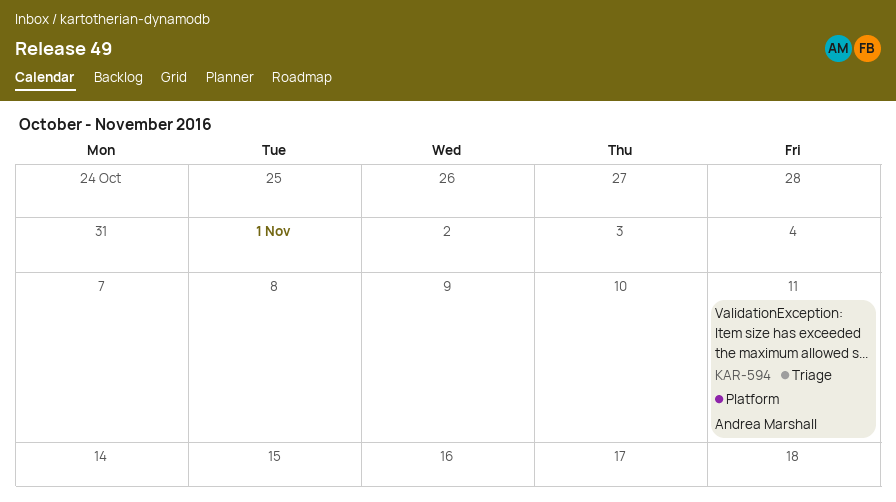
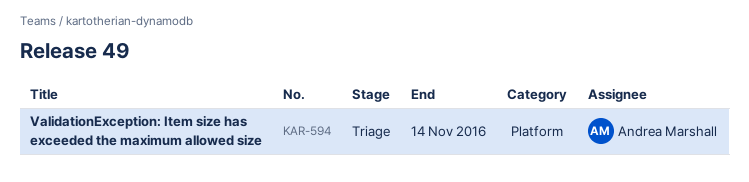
KAR-594, due: Nov 11 -> Nov 14

